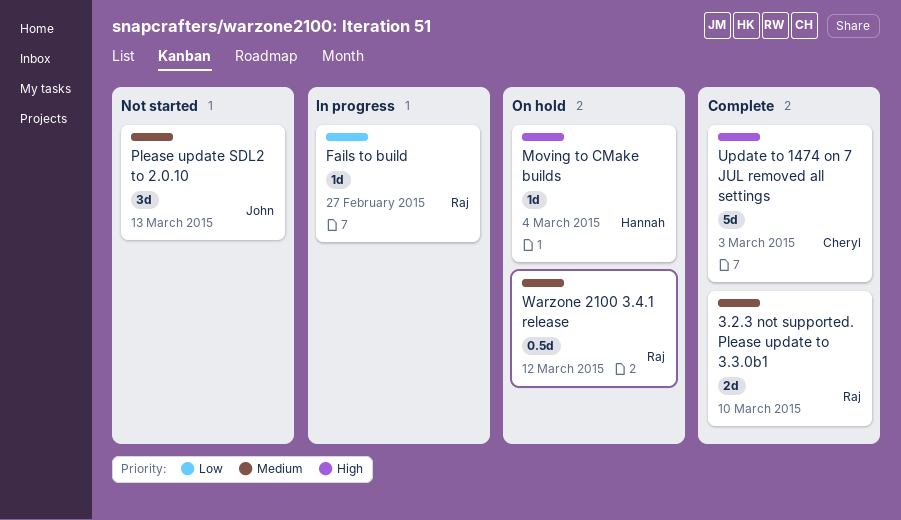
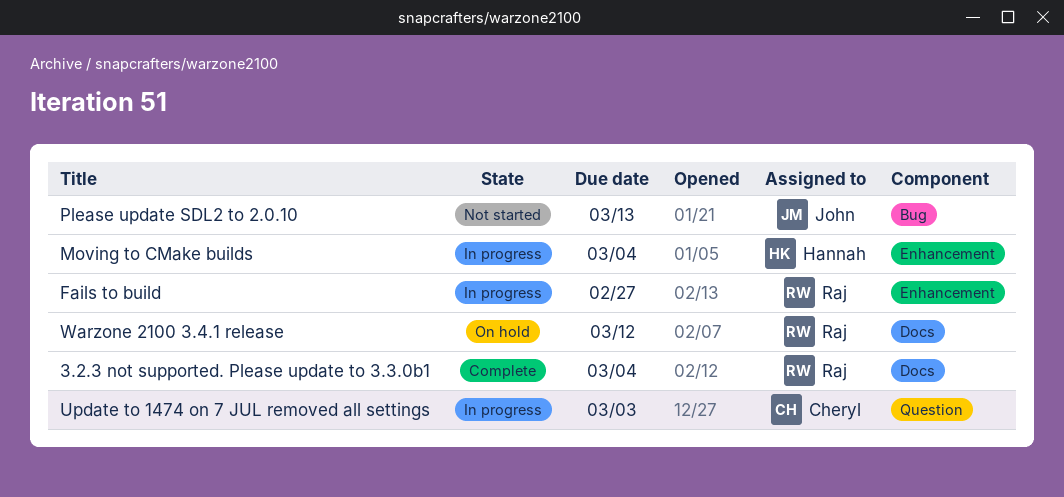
3.2.3 not supported. Please update to 3.3.0b1, due: Mar 10 -> Mar 4
Moving to CMake builds, status: On hold -> In progress
Update to 1474 on 7 JUL removed all settings, status: Complete -> In progress

